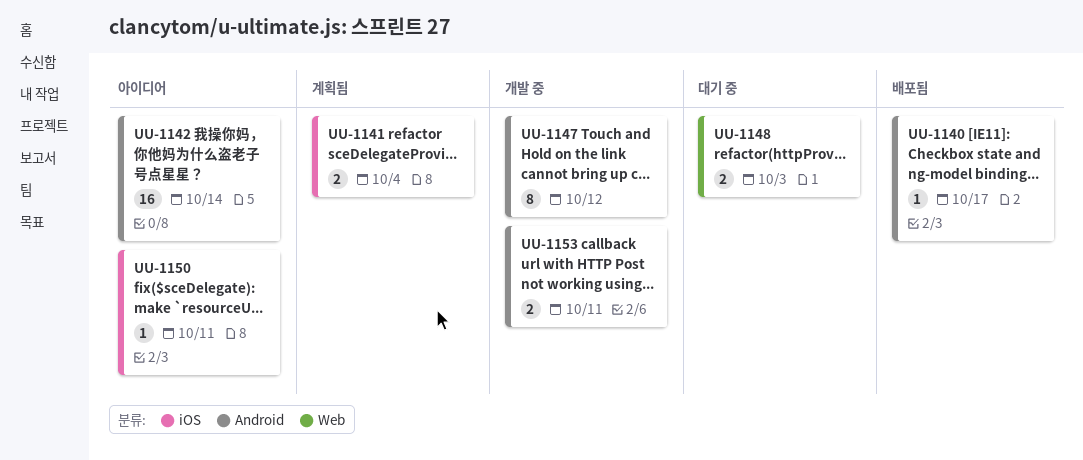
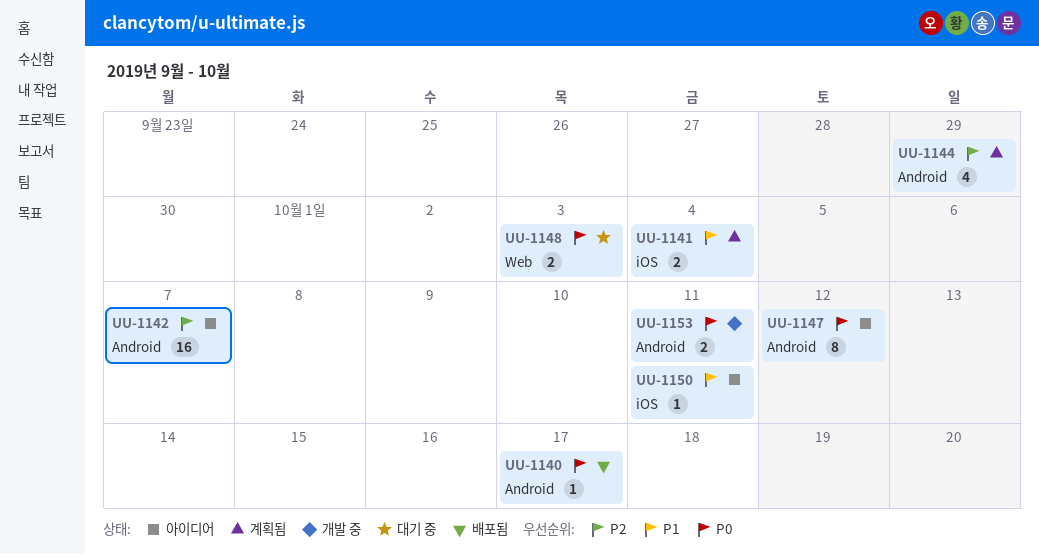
UU-1142, due: Oct 14 -> Oct 7
UU-1144: none -> present
UU-1147, status: 개발 중 -> 아이디어

